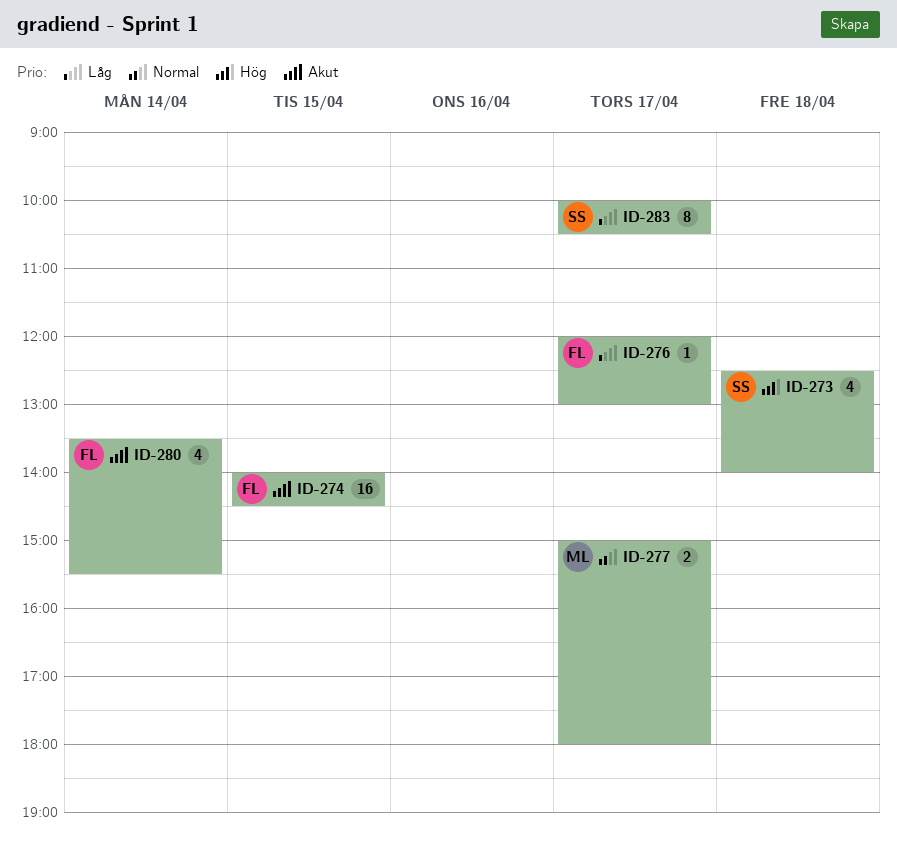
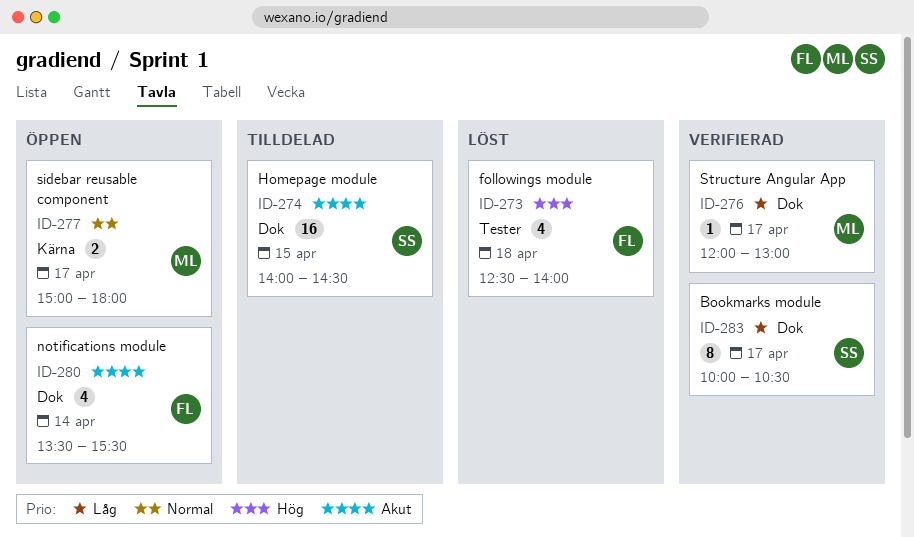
ID-273, owner: SS -> FL
ID-274, owner: FL -> SS
ID-276, owner: FL -> ML

